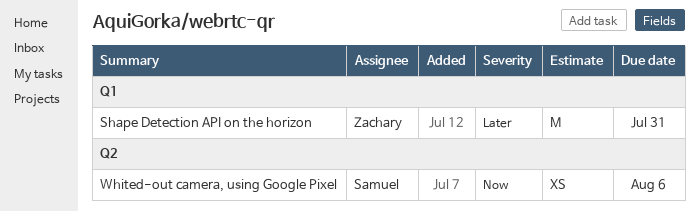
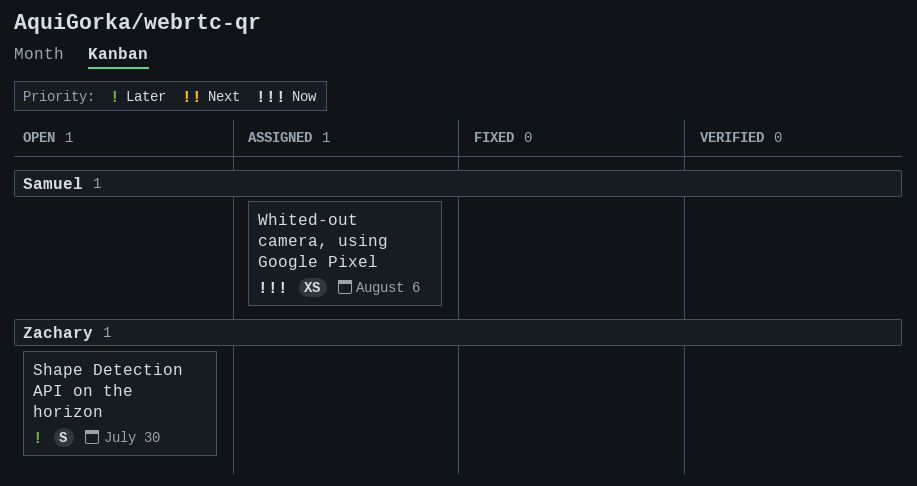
Shape Detection API on the horizon, estimate: M -> S
Shape Detection API on the horizon, due: Jul 31 -> Jul 30

